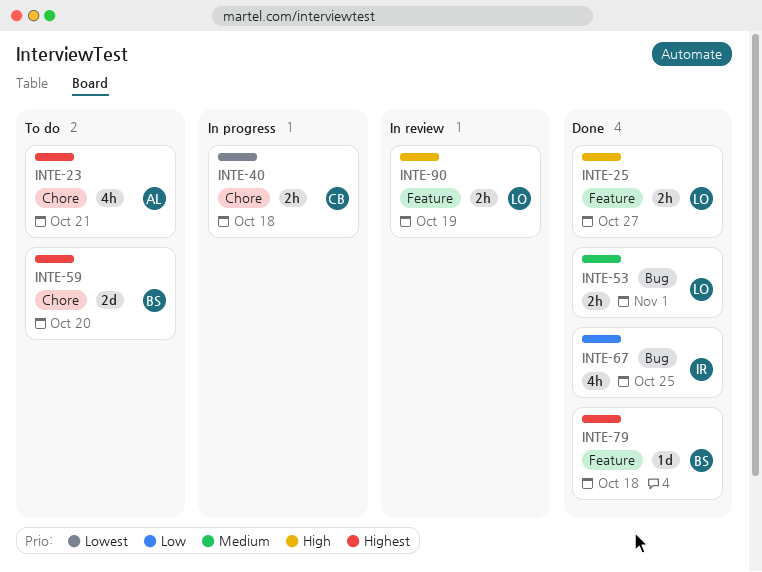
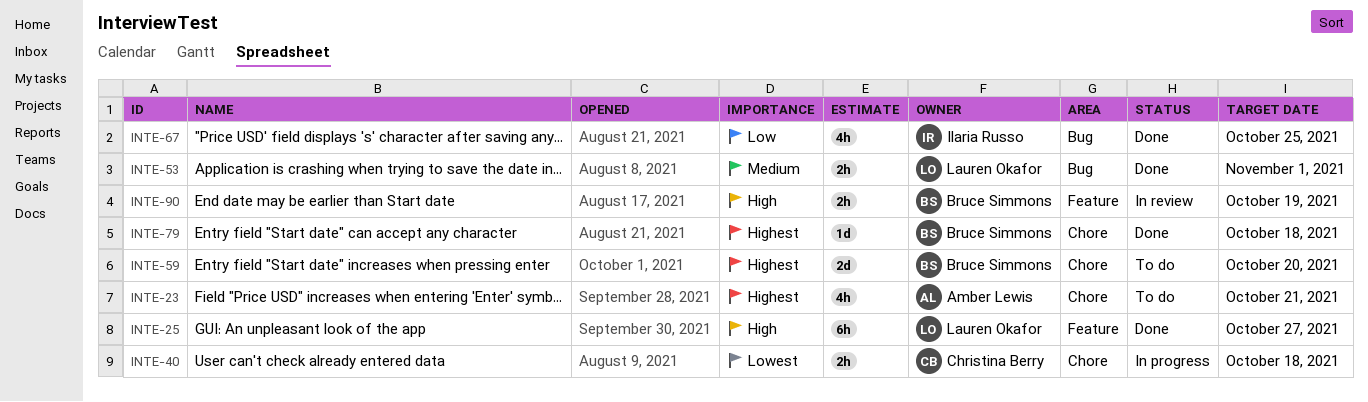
INTE-25, estimate: 2h -> 6h
INTE-79, label: Feature -> Chore
INTE-90, owner: Lauren Okafor -> Bruce Simmons

